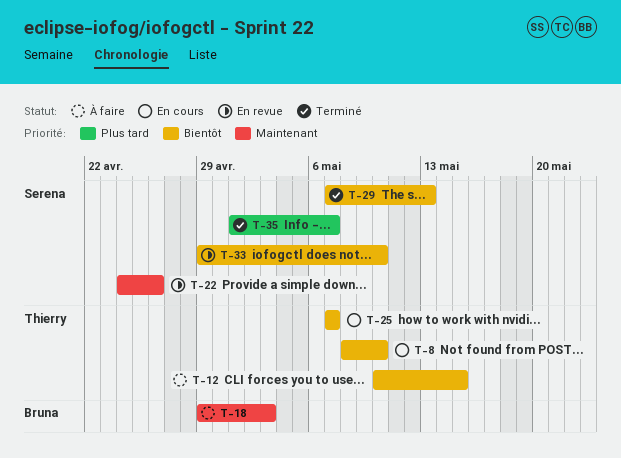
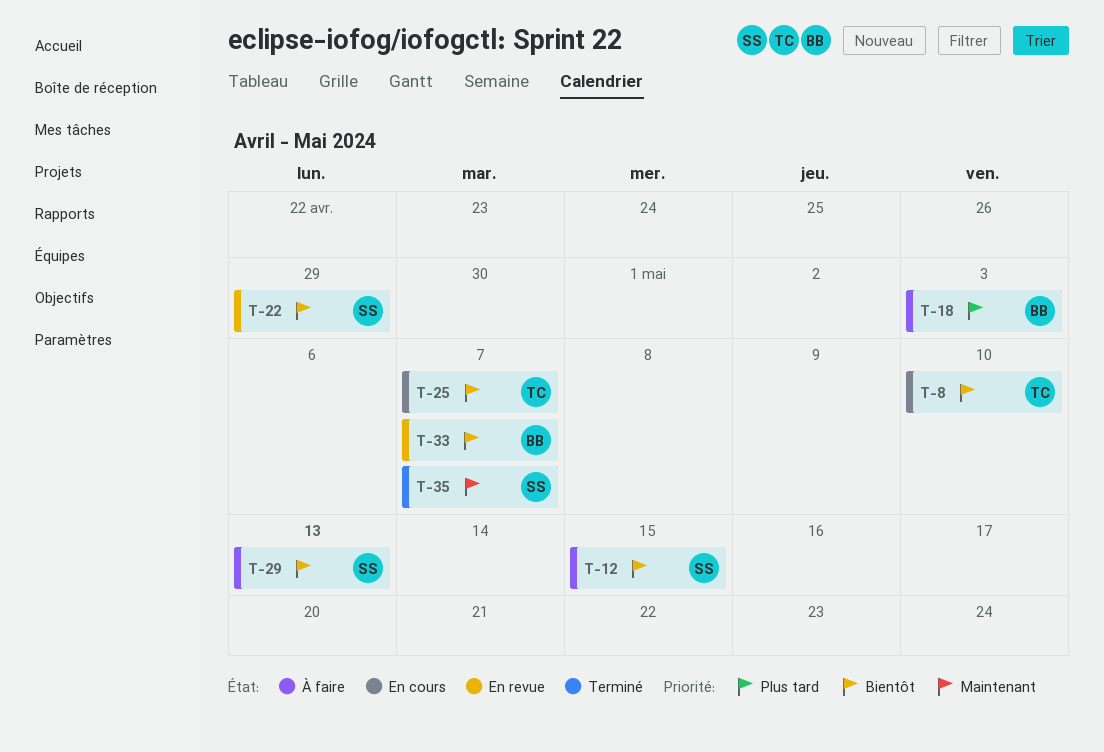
T-12, owner: Thierry -> Serena
T-18, priority: Maintenant -> Plus tard
T-22, priority: Maintenant -> Bientôt
T-22, due: Apr 26 -> Apr 29
T-29, status: Terminé -> À faire
T-33, owner: Serena -> Bruna
T-33, due: May 10 -> May 7
T-35, priority: Plus tard -> Maintenant

